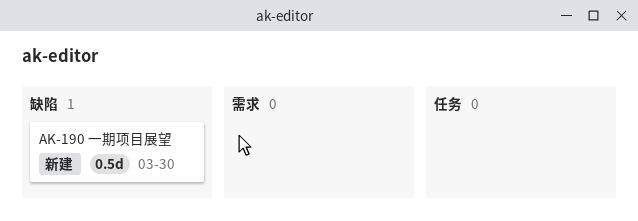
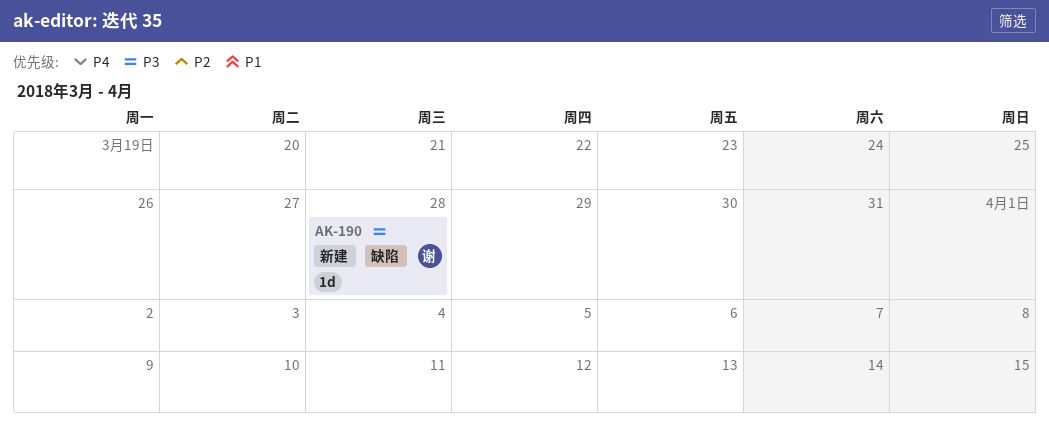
AK-190, estimate: 0.5d -> 1d
AK-190, due: Mar 30 -> Mar 28

